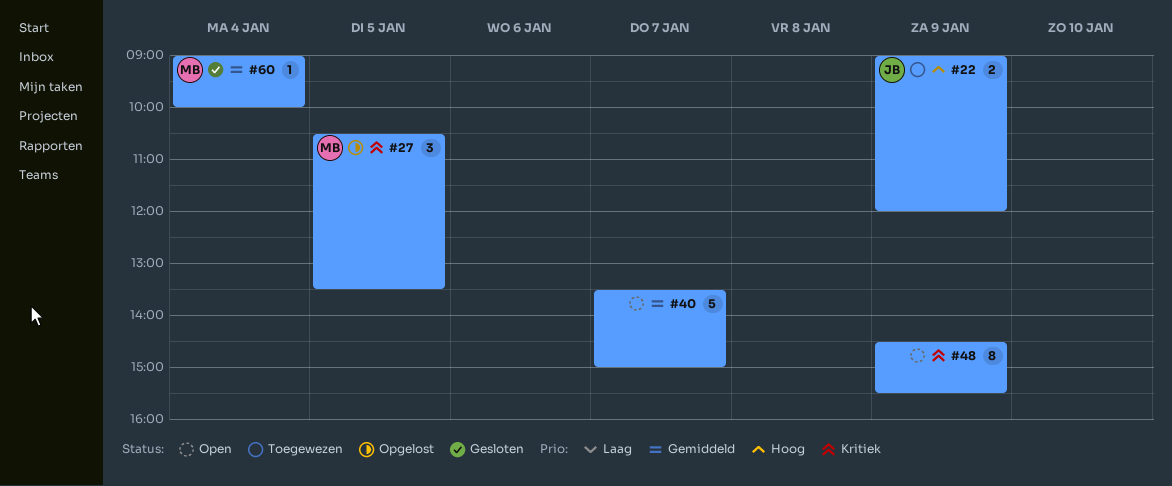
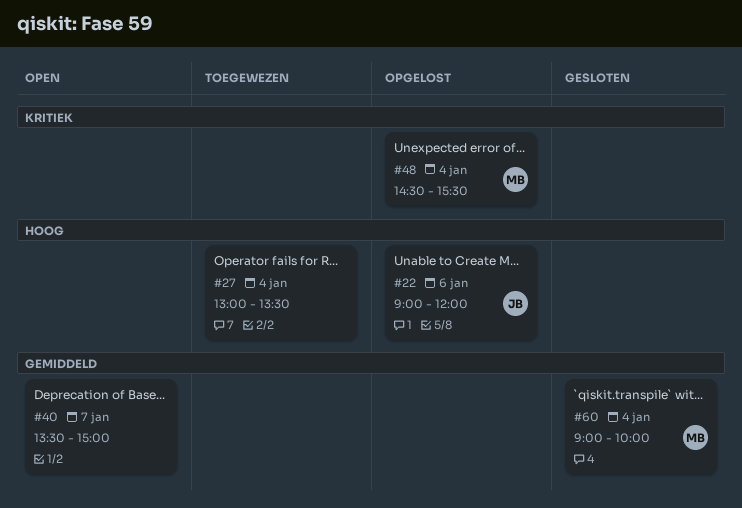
#22, status: Toegewezen -> Opgelost
#22, day: Jan 9 -> Jan 6
#27, status: Opgelost -> Toegewezen
#27, owner: MB -> none
#27, priority: Kritiek -> Hoog
#27, day: Jan 5 -> Jan 4
#27, begins: 10:30 -> 13:00
#48, status: Open -> Opgelost
#48, owner: none -> MB
#48, day: Jan 9 -> Jan 4

